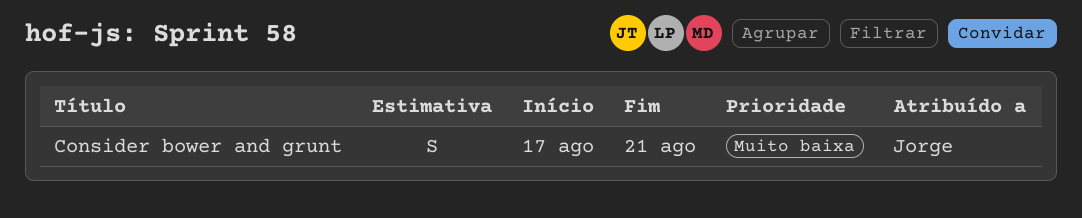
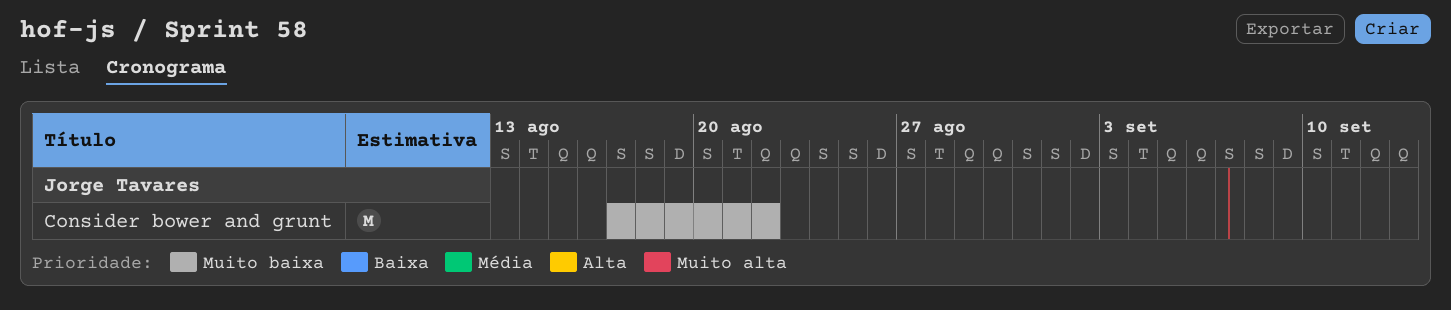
Consider bower and grunt, estimate: S -> M
Consider bower and grunt, due: Aug 21 -> Aug 22

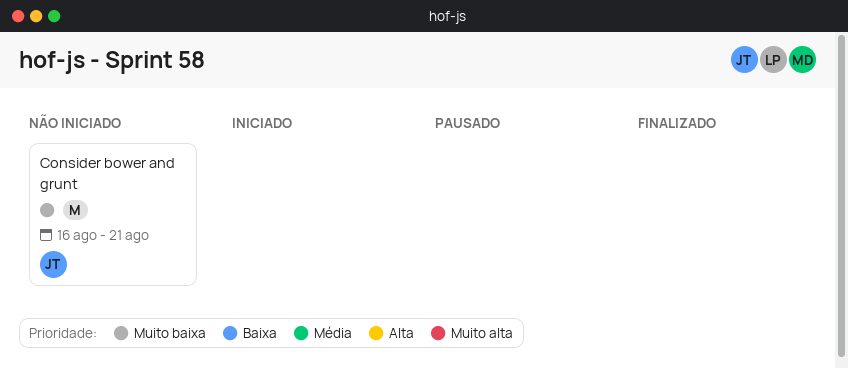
Consider bower and grunt, start: Aug 17 -> Aug 16
Consider bower and grunt, due: Aug 22 -> Aug 21

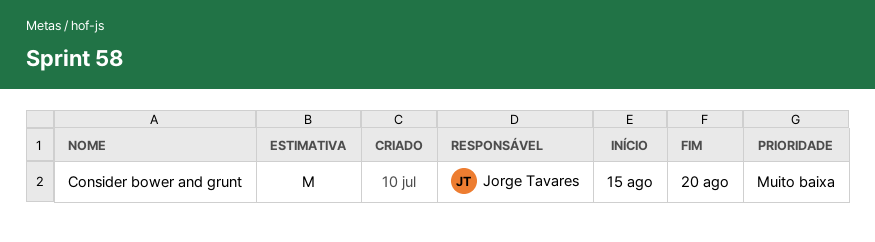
Consider bower and grunt, start: Aug 16 -> Aug 15
Consider bower and grunt, due: Aug 21 -> Aug 20

